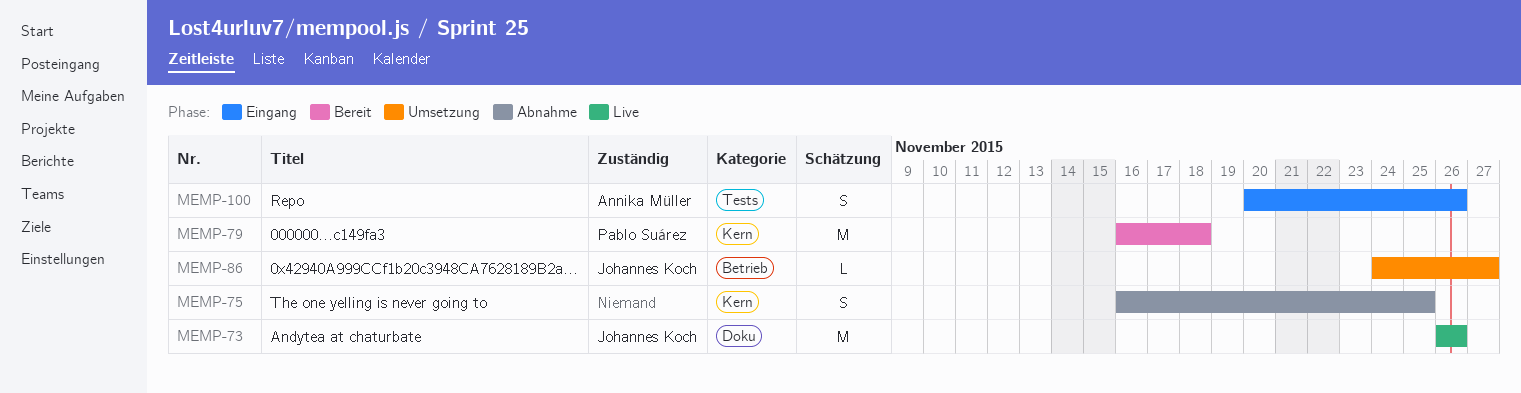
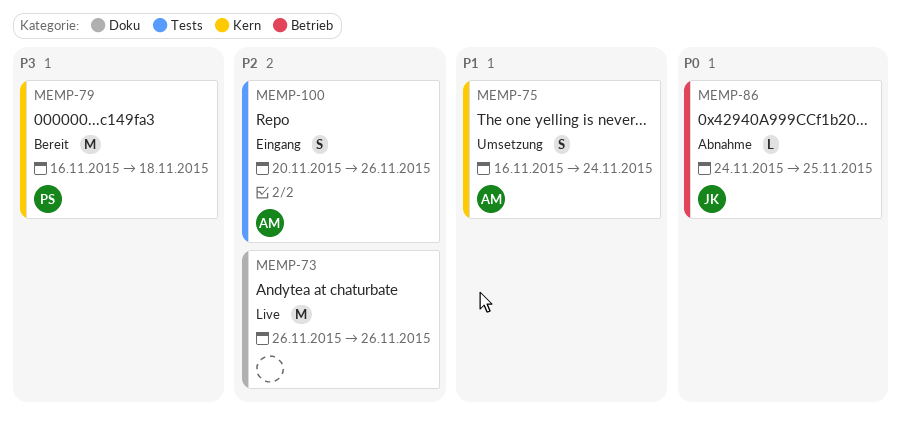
MEMP-73, owner: Johannes Koch -> none
MEMP-75, status: Abnahme -> Umsetzung
MEMP-75, owner: none -> Annika Müller
MEMP-75, due: Nov 25 -> Nov 24
MEMP-86, status: Umsetzung -> Abnahme
MEMP-86, due: Nov 27 -> Nov 25

